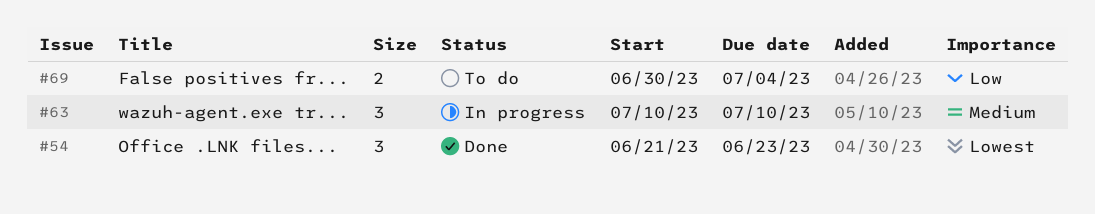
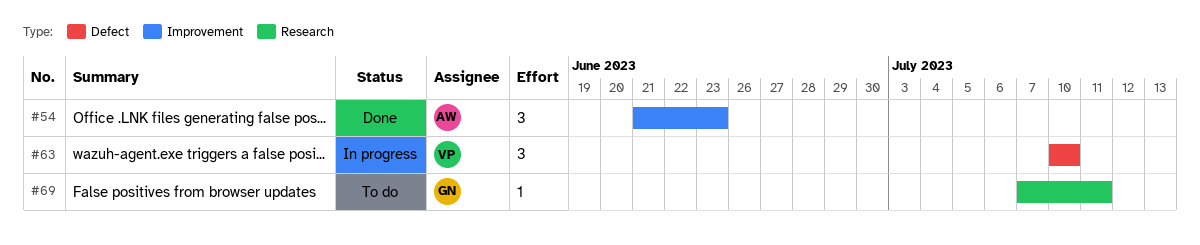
#69, estimate: 2 -> 1
#69, start: Jun 30 -> Jul 7
#69, due: Jul 4 -> Jul 11

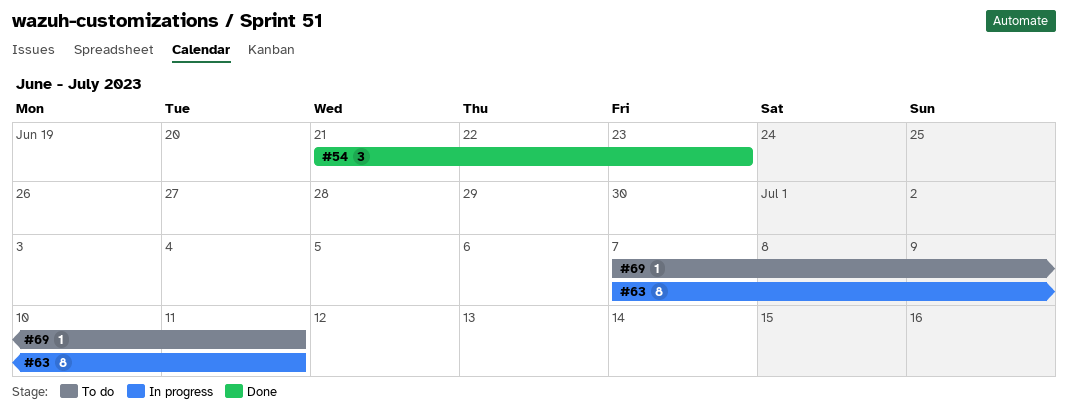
#63, estimate: 3 -> 8
#63, start: Jul 10 -> Jul 7
#63, due: Jul 10 -> Jul 11

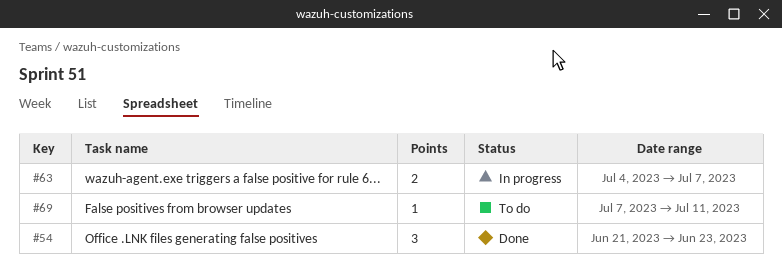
#63, estimate: 8 -> 2
#63, start: Jul 7 -> Jul 4
#63, due: Jul 11 -> Jul 7

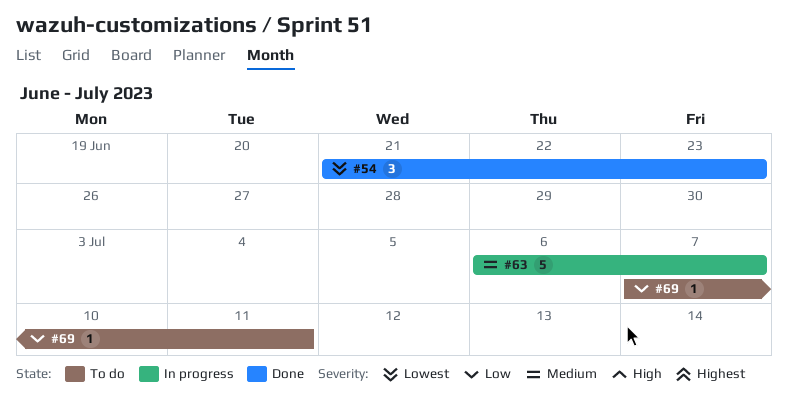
#63, estimate: 2 -> 5
#63, start: Jul 4 -> Jul 6

